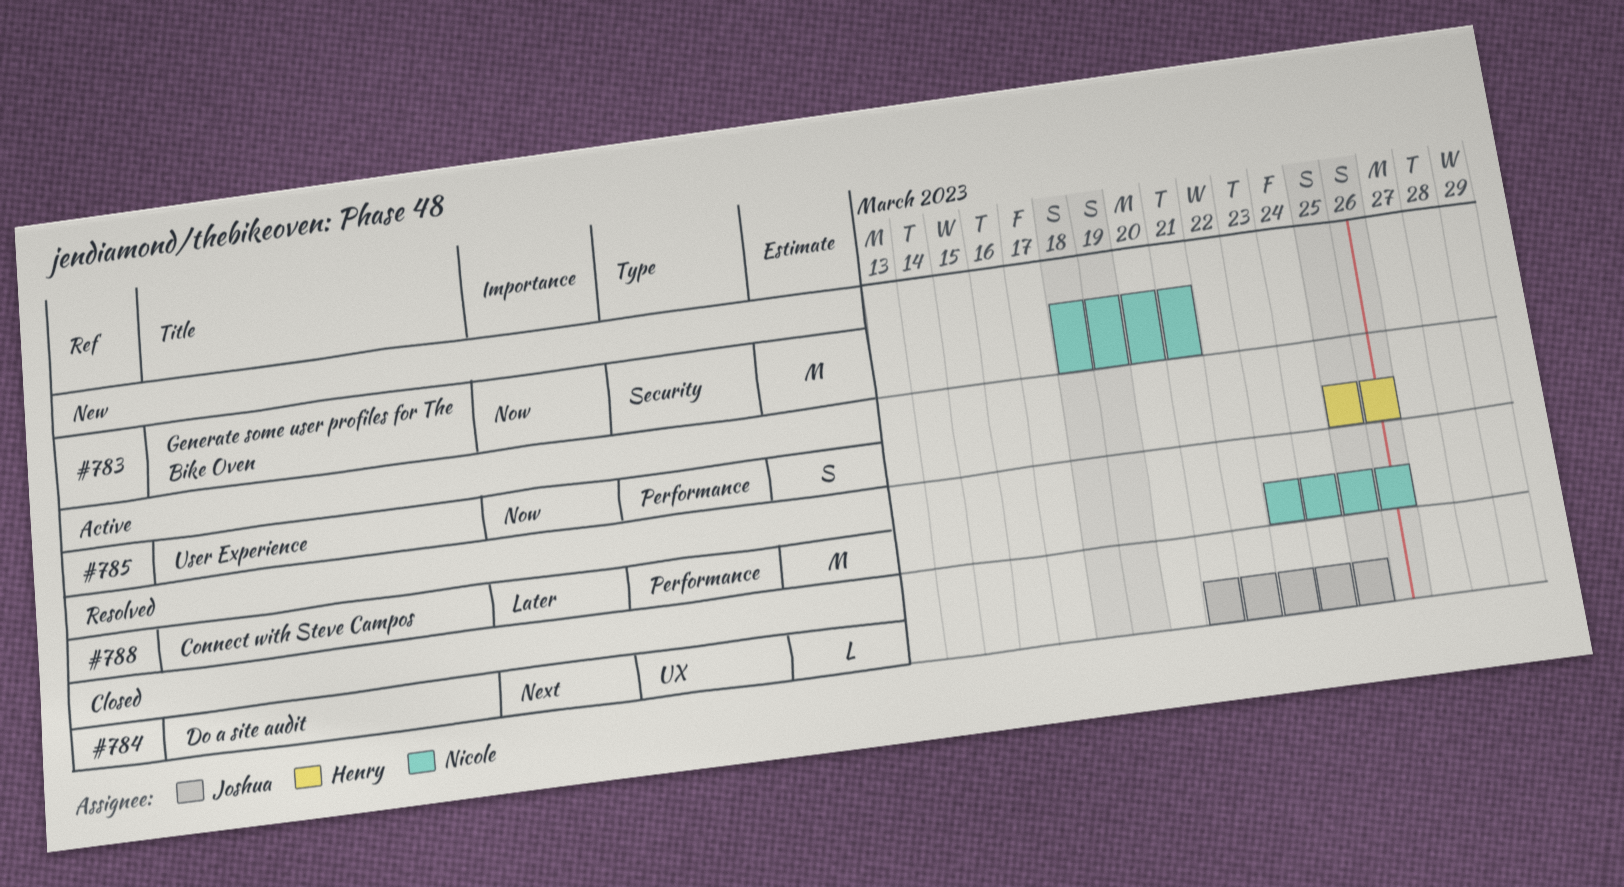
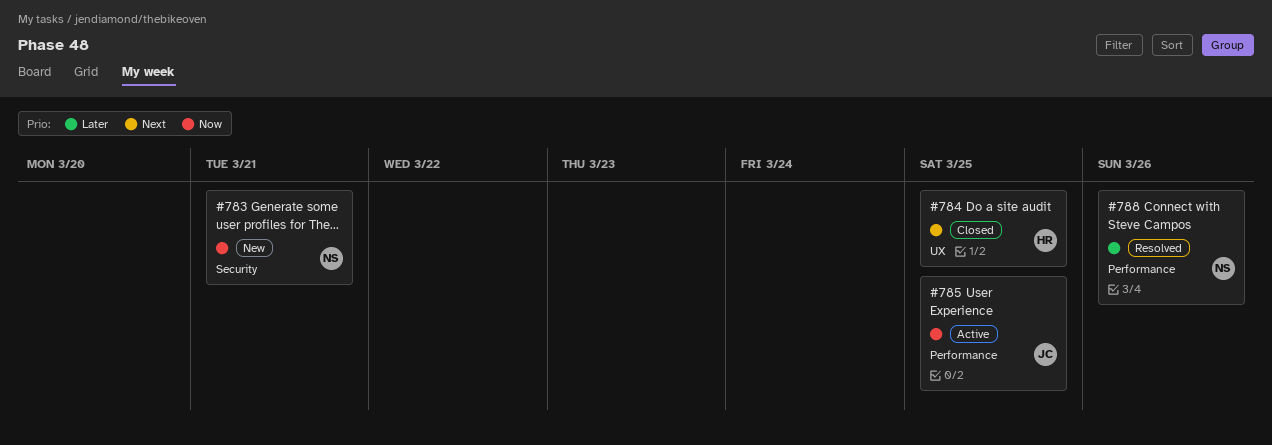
#784, owner: Joshua -> Henry
#785, owner: Henry -> Joshua
#785, due: Mar 26 -> Mar 25

